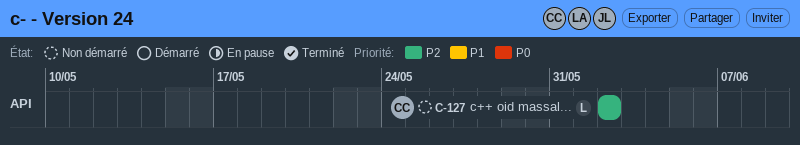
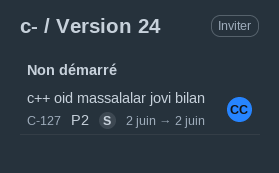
C-127, estimate: L -> S

